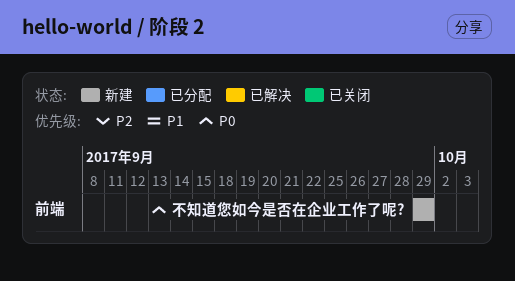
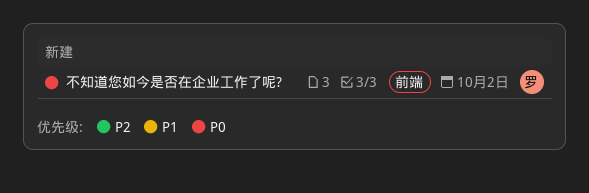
不知道您如今是否在企业工作了呢?, due: Sep 29 -> Oct 2

